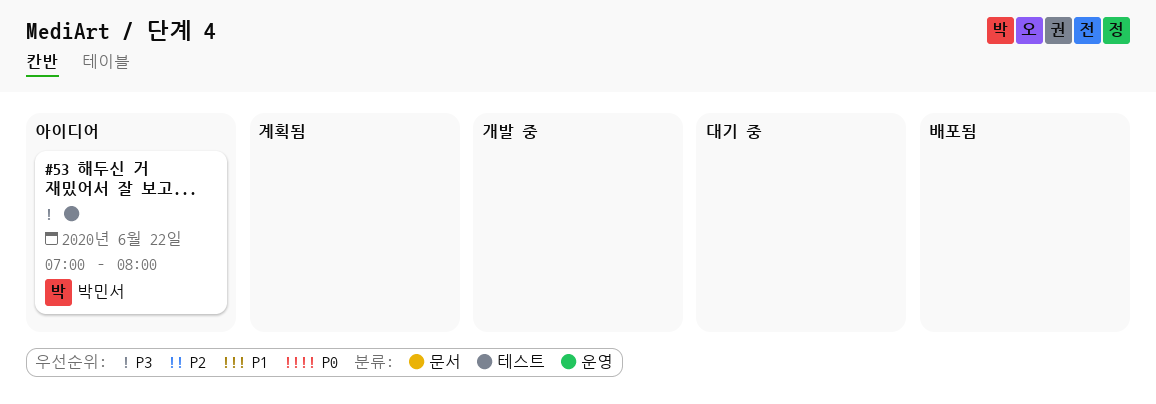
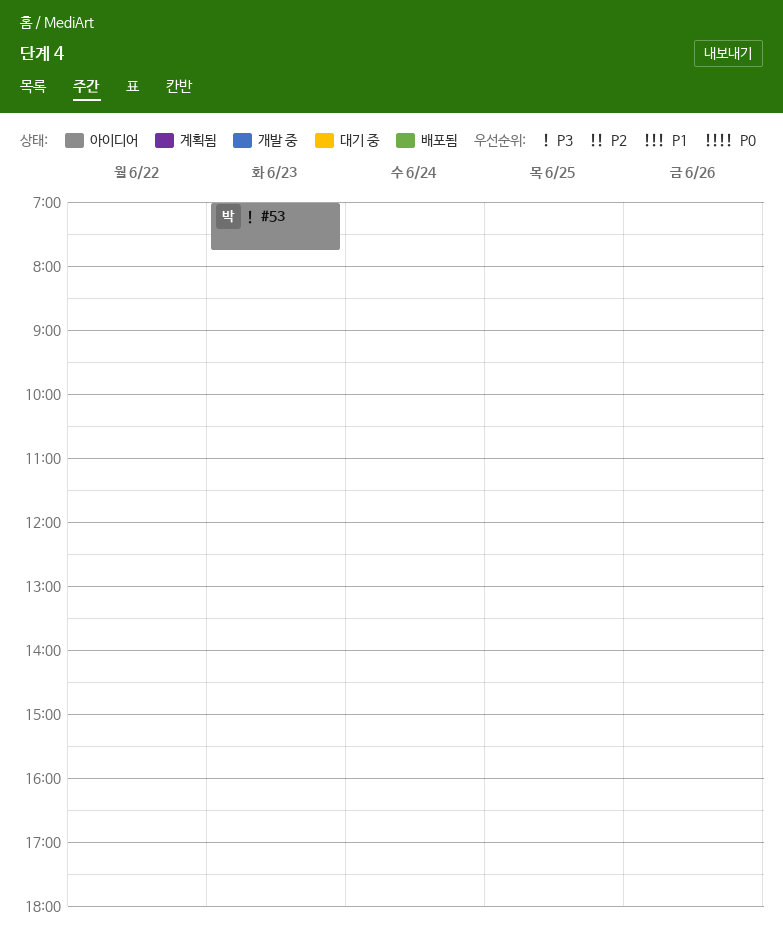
#53, day: Jun 22 -> Jun 23
#53, ends: 08:00 -> 07:45

